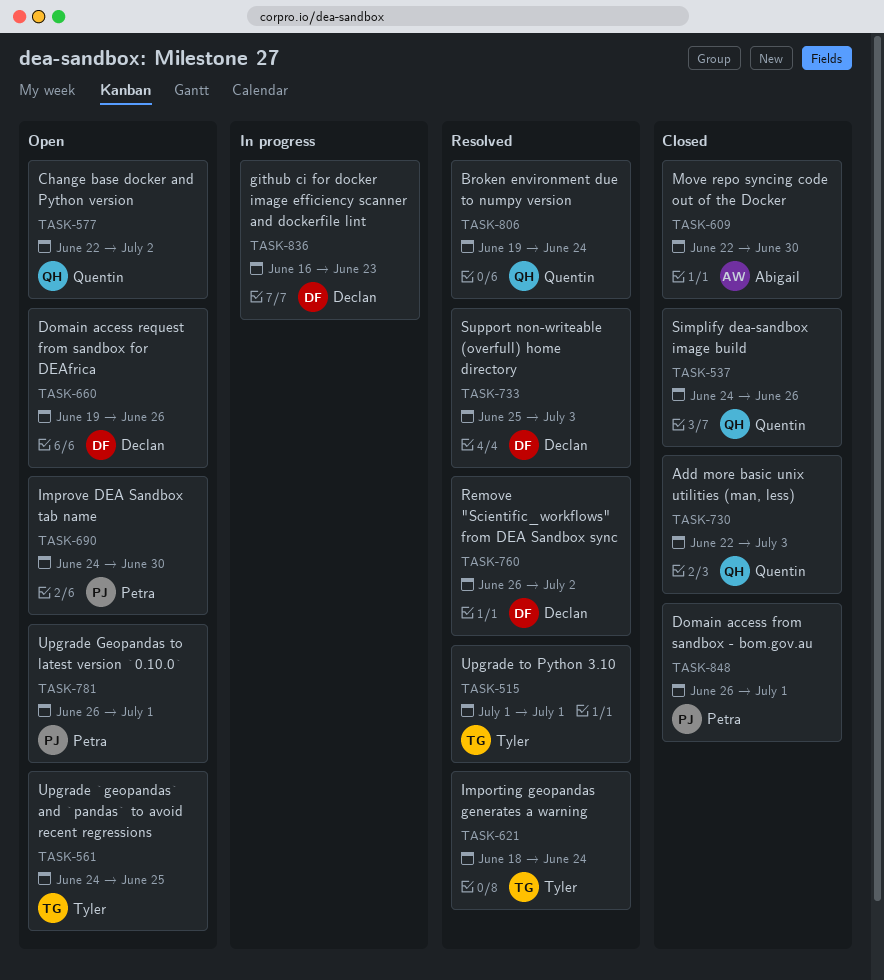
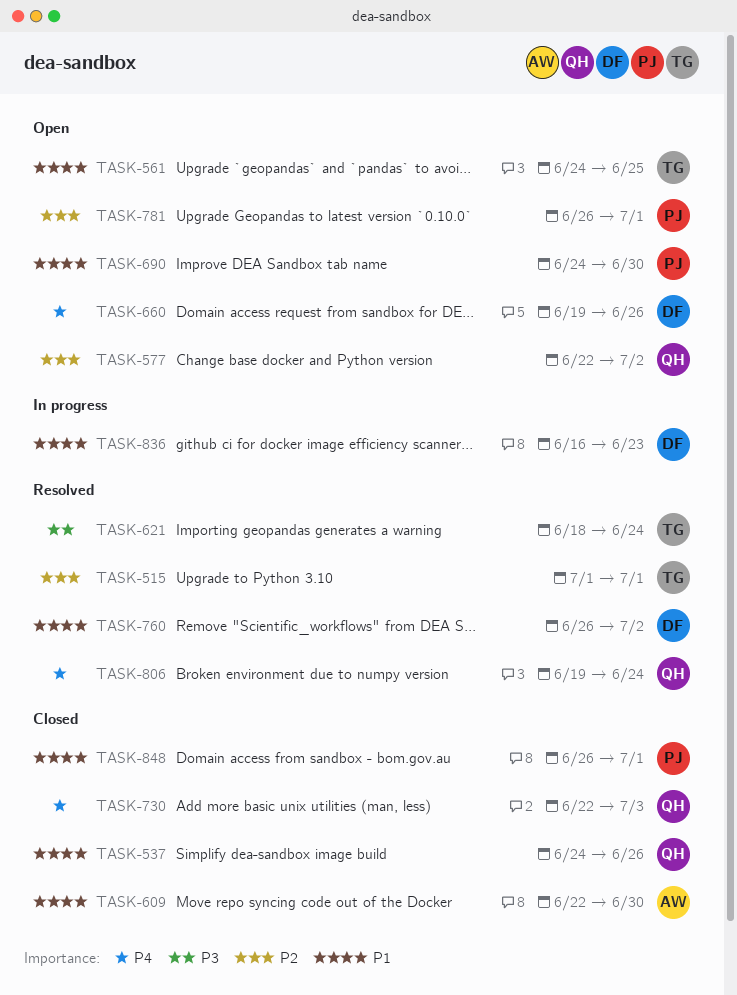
TASK-733: present -> none

